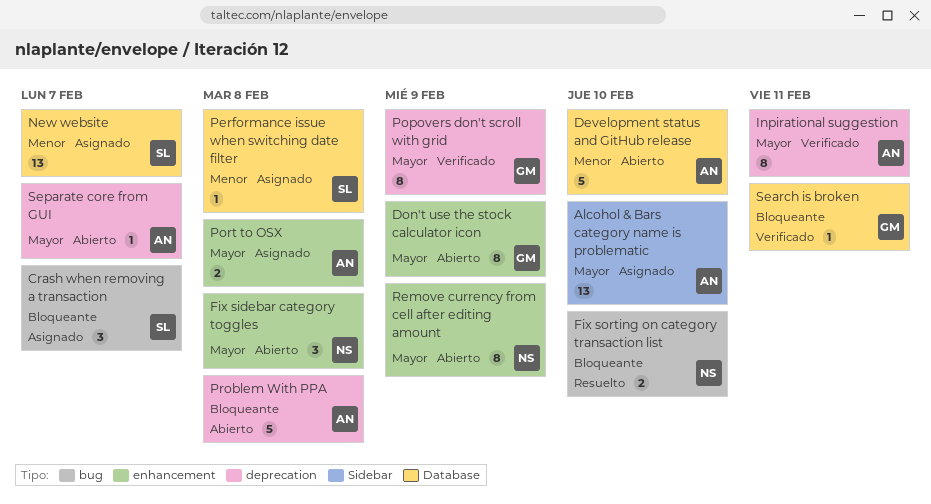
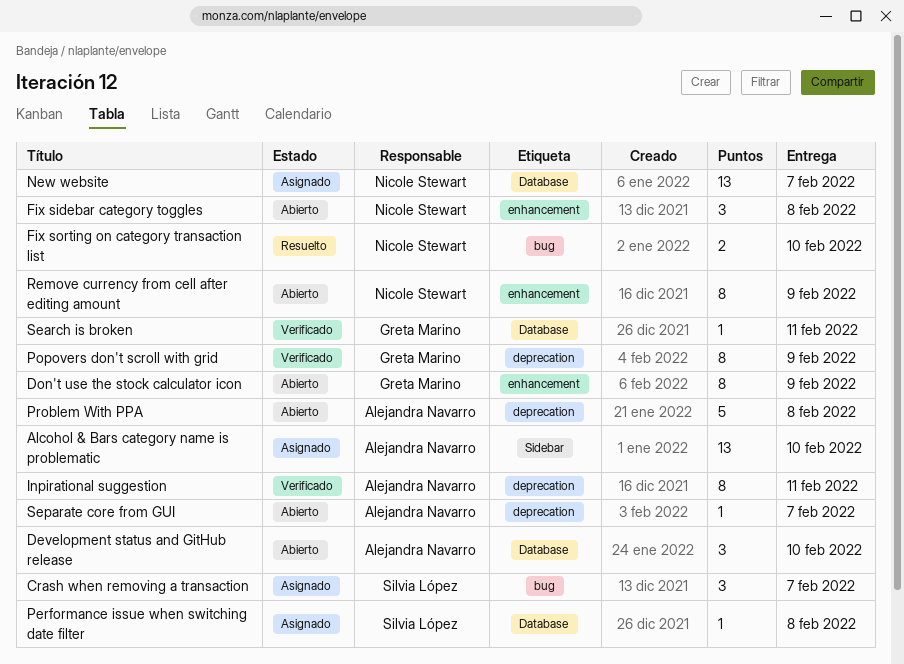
Development status and GitHub release, estimate: 5 -> 3
New website, owner: Silvia López -> Nicole Stewart
Port to OSX: present -> none

